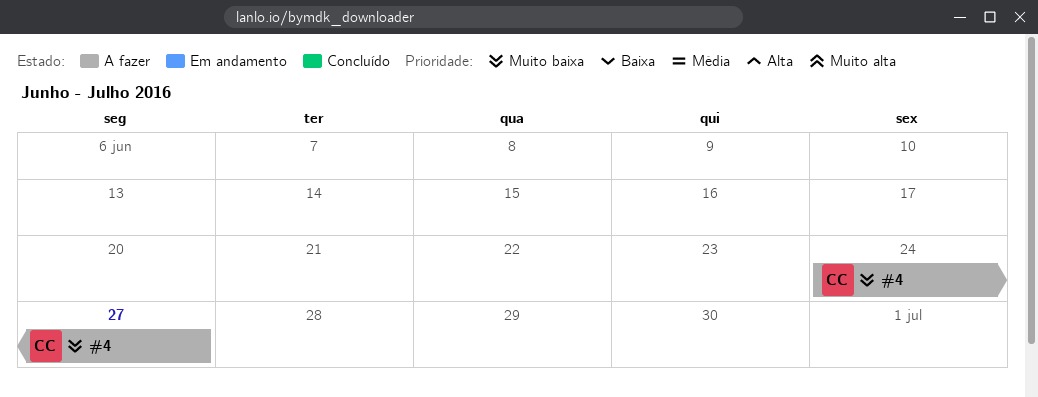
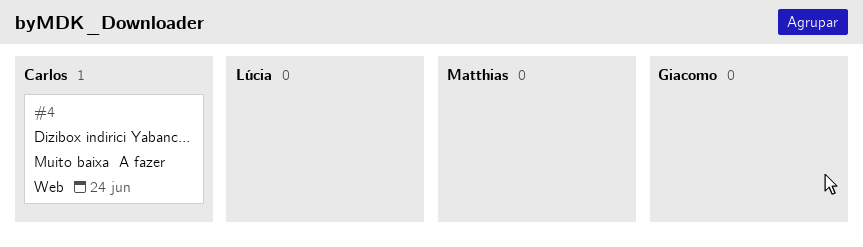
#4, due: Jun 27 -> Jun 24

